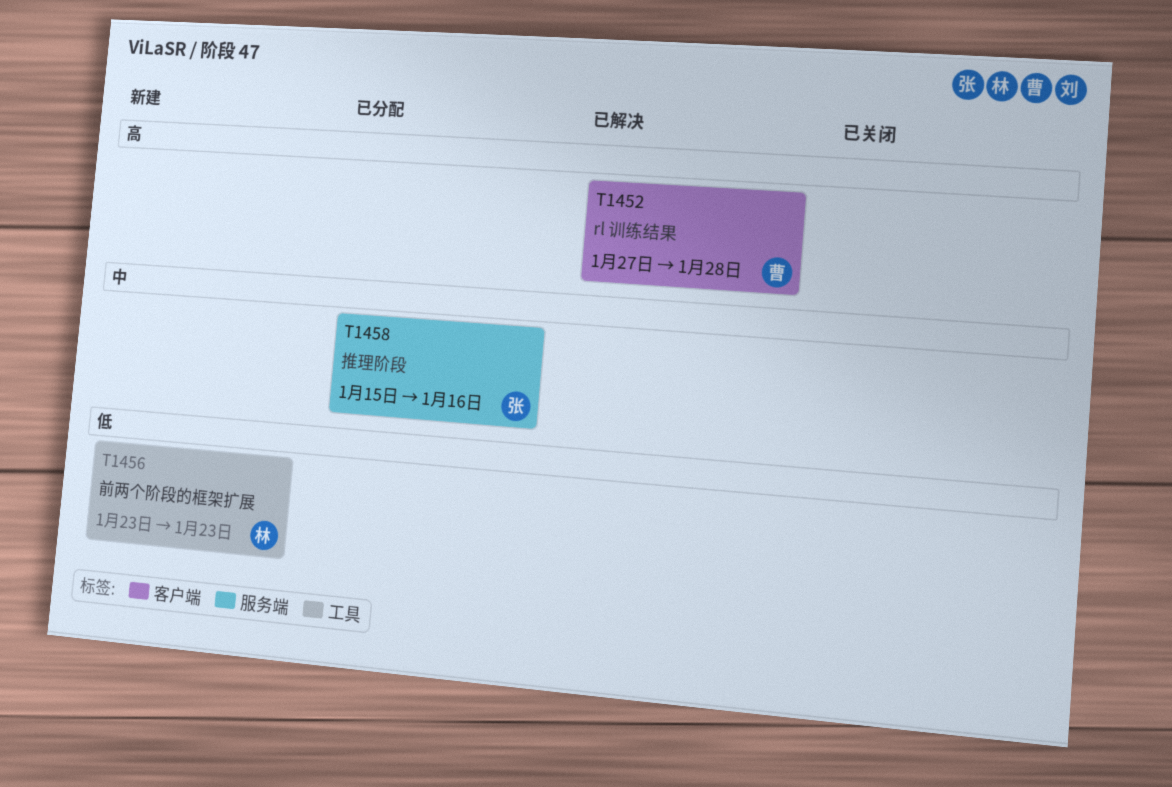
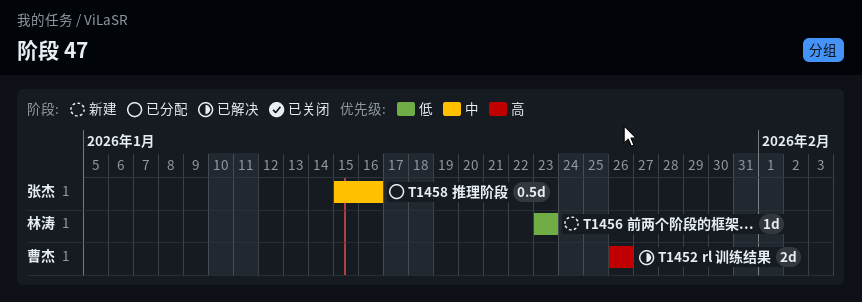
T1452, start: Jan 27 -> Jan 26
T1452, due: Jan 28 -> Jan 26

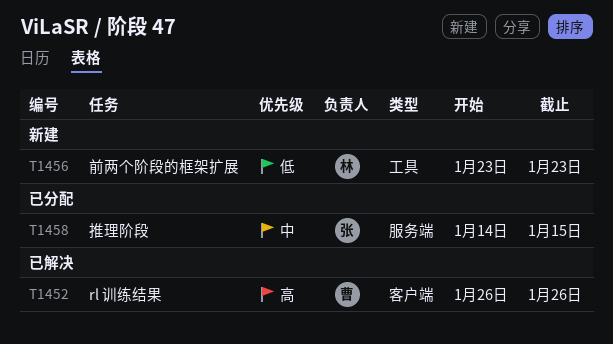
T1458, start: Jan 15 -> Jan 14
T1458, due: Jan 16 -> Jan 15

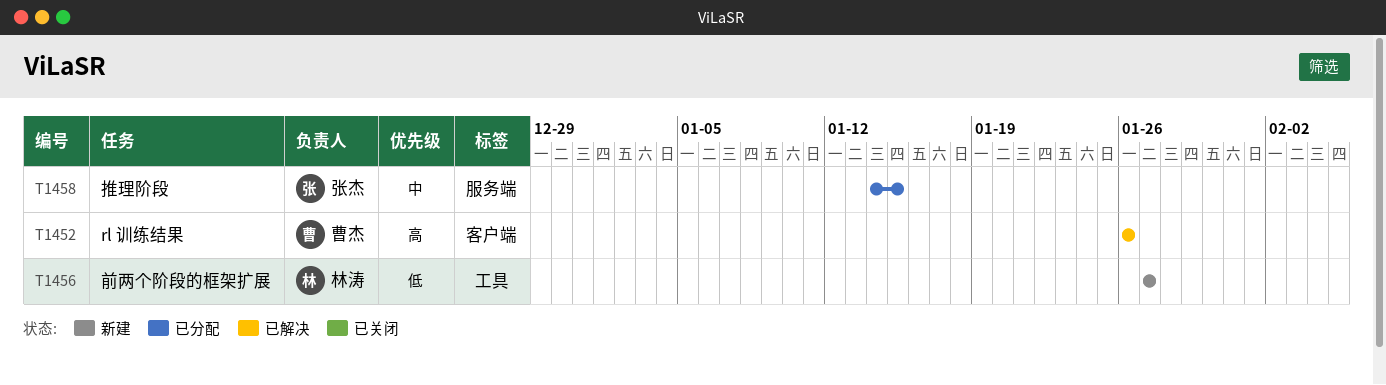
T1456, start: Jan 23 -> Jan 27
T1456, due: Jan 23 -> Jan 27

